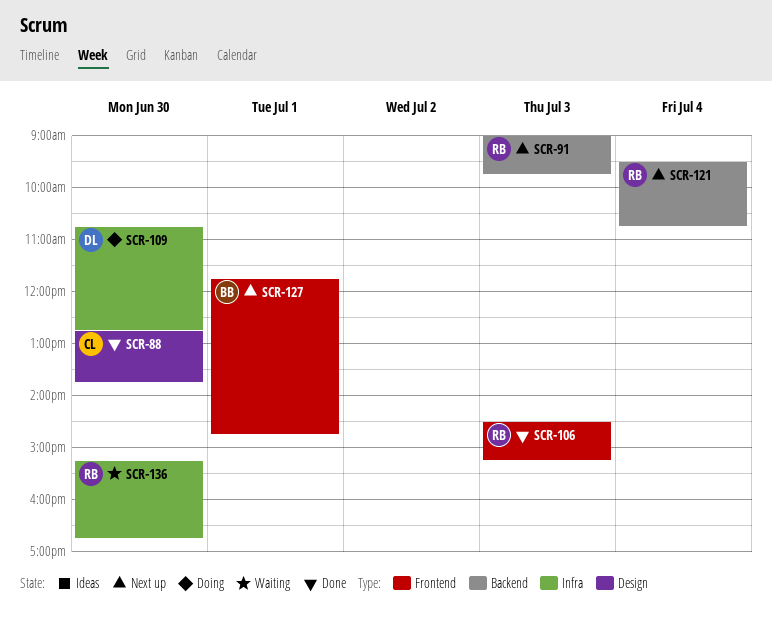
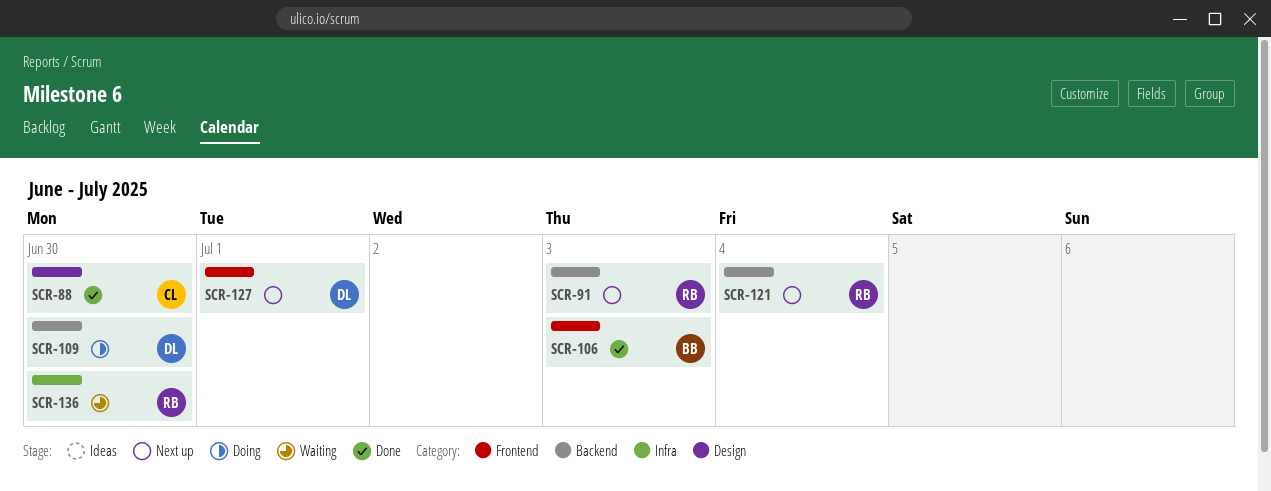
SCR-106, owner: RB -> BB
SCR-109, label: Infra -> Backend
SCR-127, owner: BB -> DL

